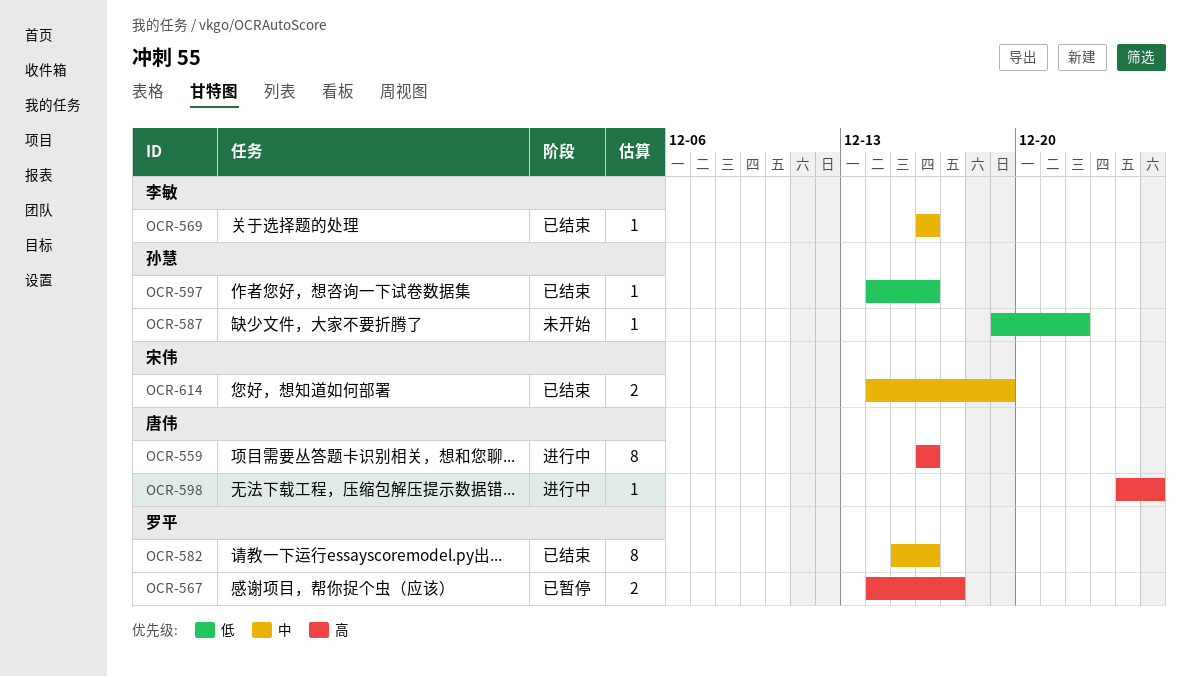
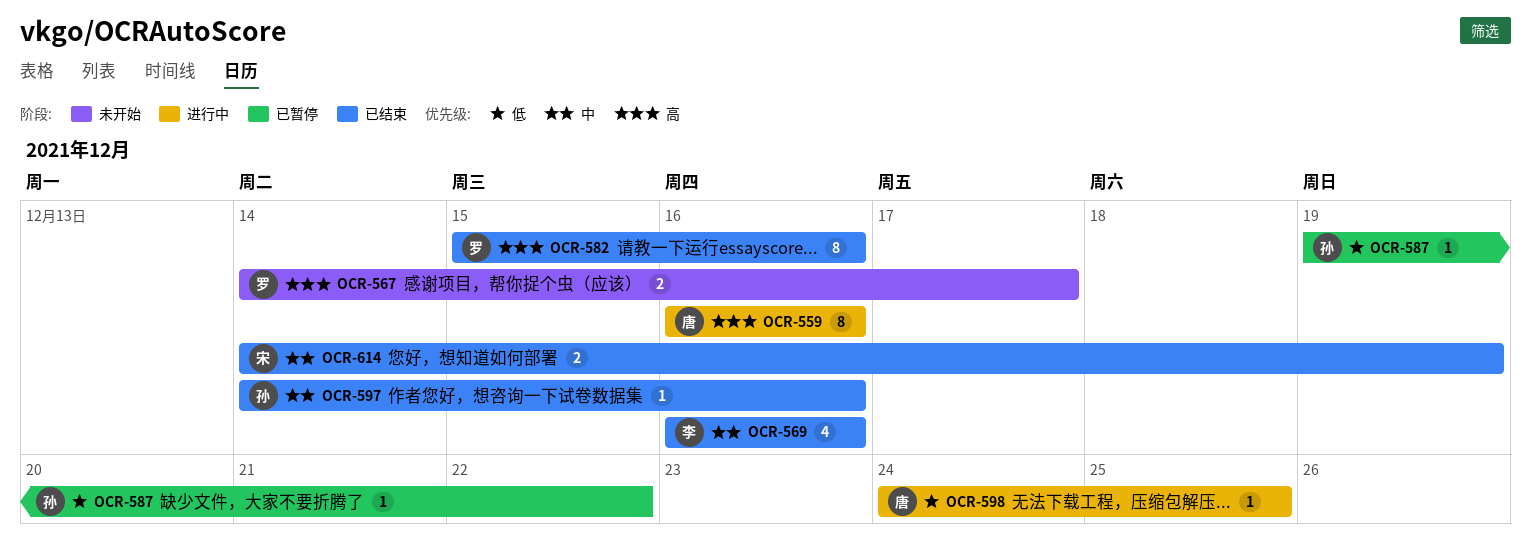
OCR-567, status: 已暂停 -> 未开始
OCR-569, estimate: 1 -> 4
OCR-582, priority: 中 -> 高
OCR-587, status: 未开始 -> 已暂停
OCR-597, priority: 低 -> 中
OCR-598, priority: 高 -> 低

